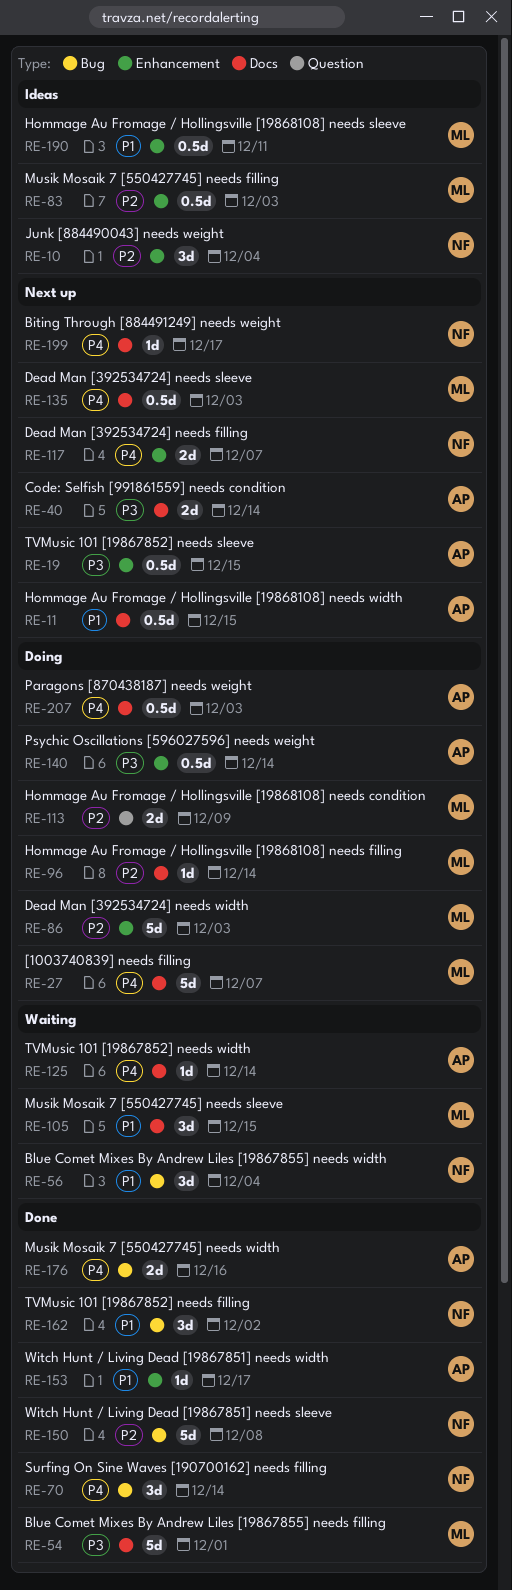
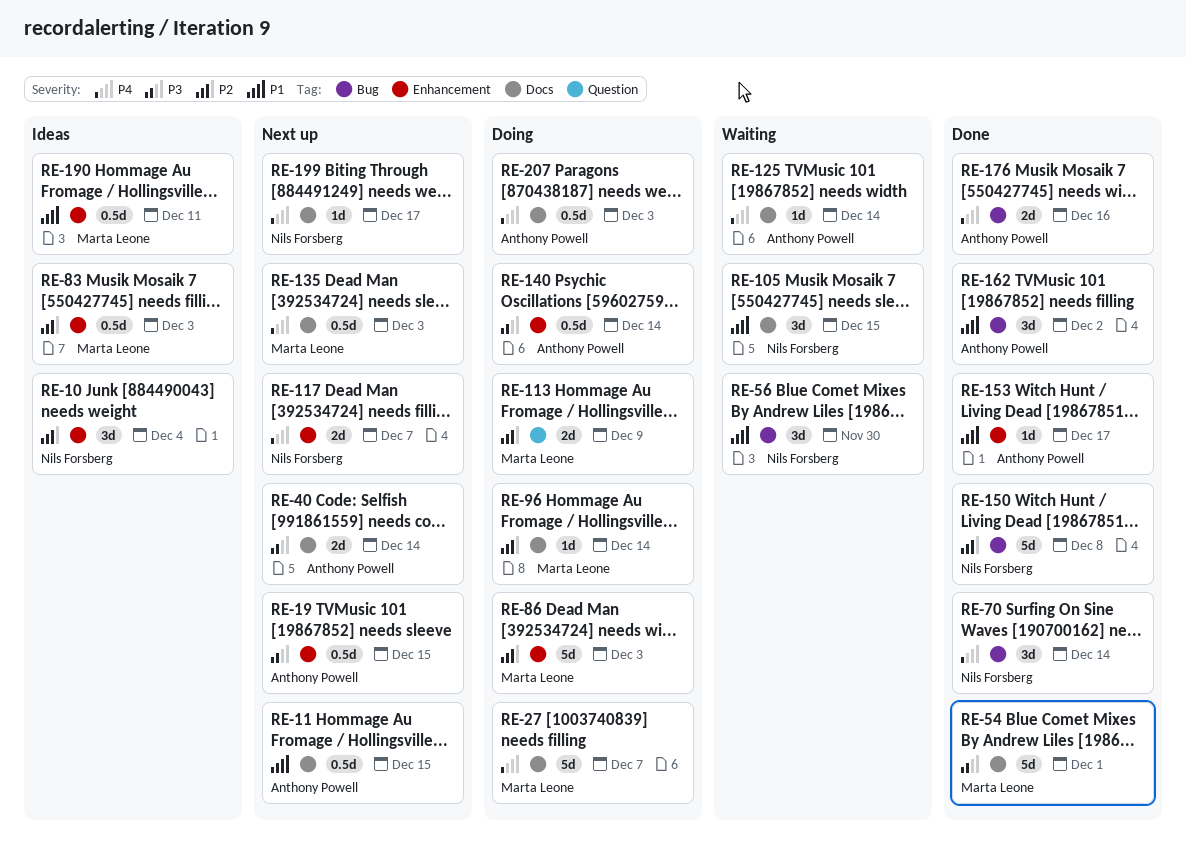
RE-56, due: Dec 4 -> Nov 30
RE-105, owner: Marta Leone -> Nils Forsberg
RE-162, owner: Nils Forsberg -> Anthony Powell

